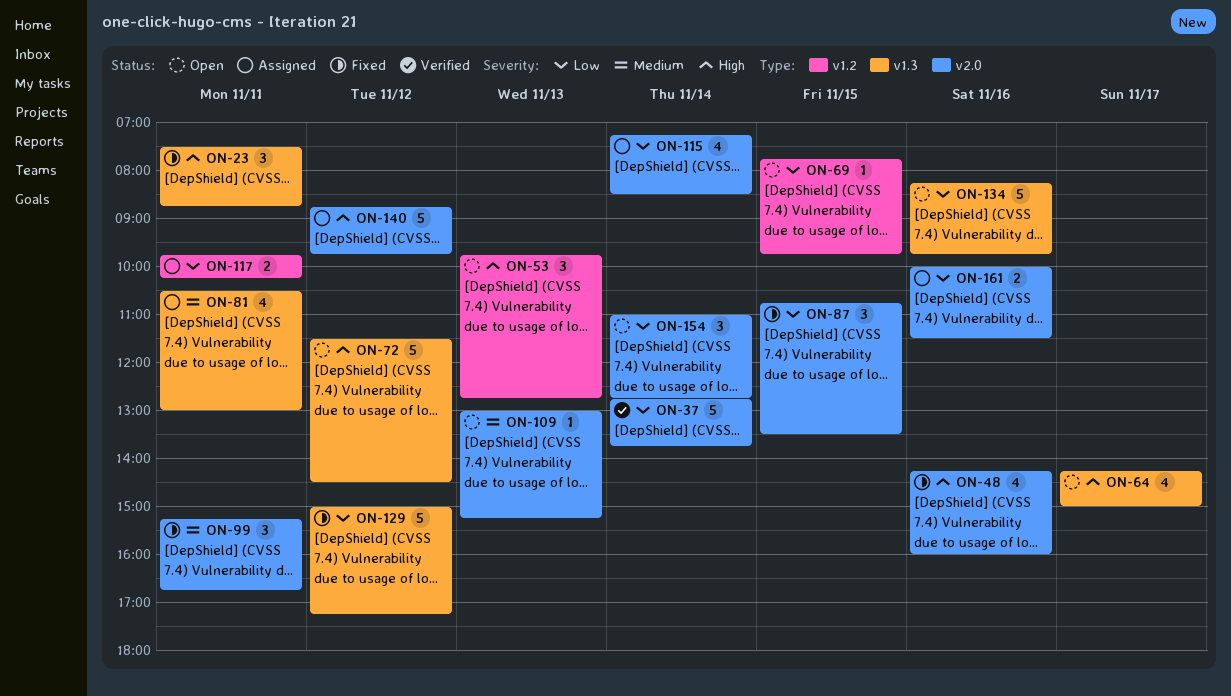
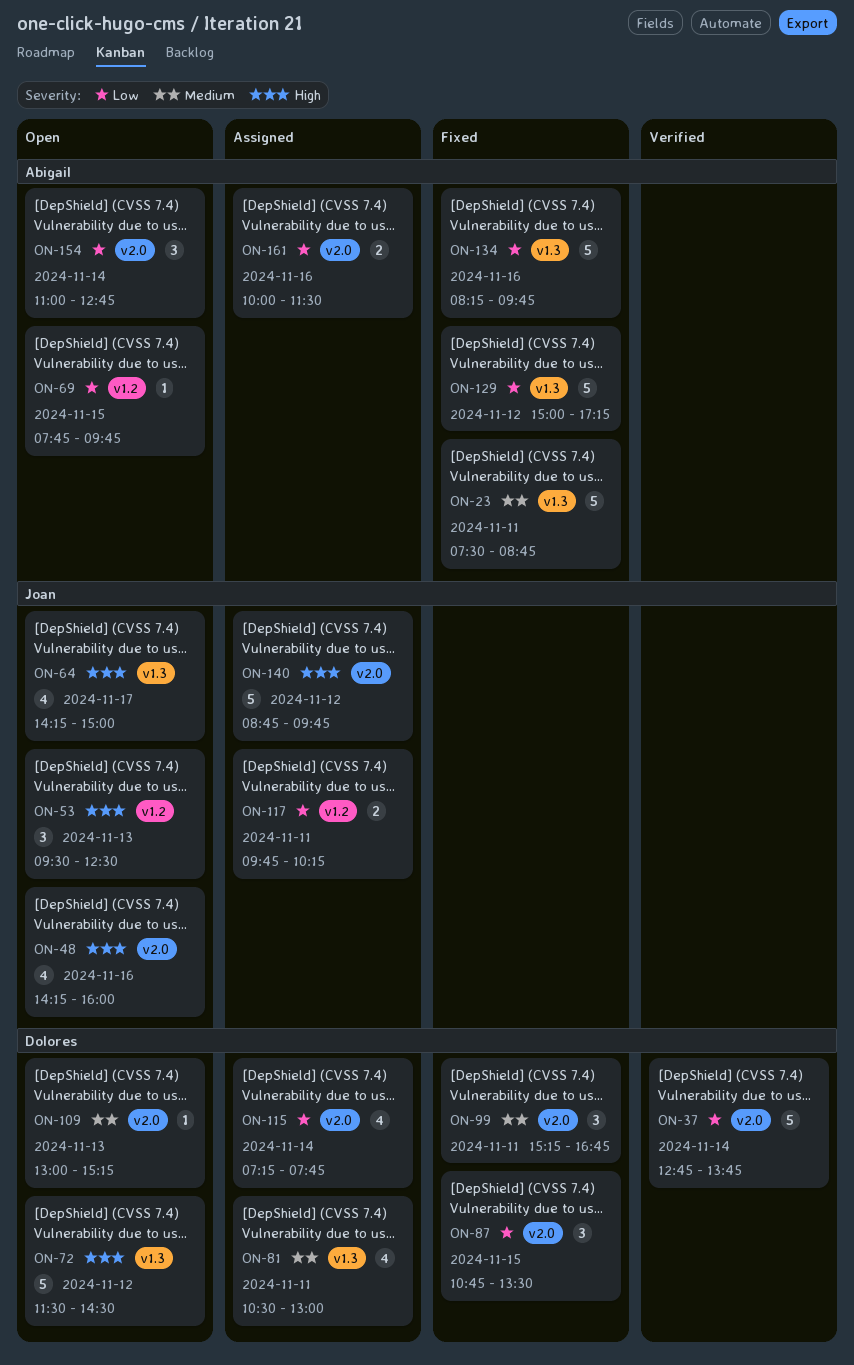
ON-23, priority: High -> Medium
ON-23, estimate: 3 -> 5
ON-48, status: Fixed -> Open
ON-53, begins: 09:45 -> 09:30
ON-53, ends: 12:45 -> 12:30
ON-115, ends: 08:30 -> 07:45
ON-134, status: Open -> Fixed

